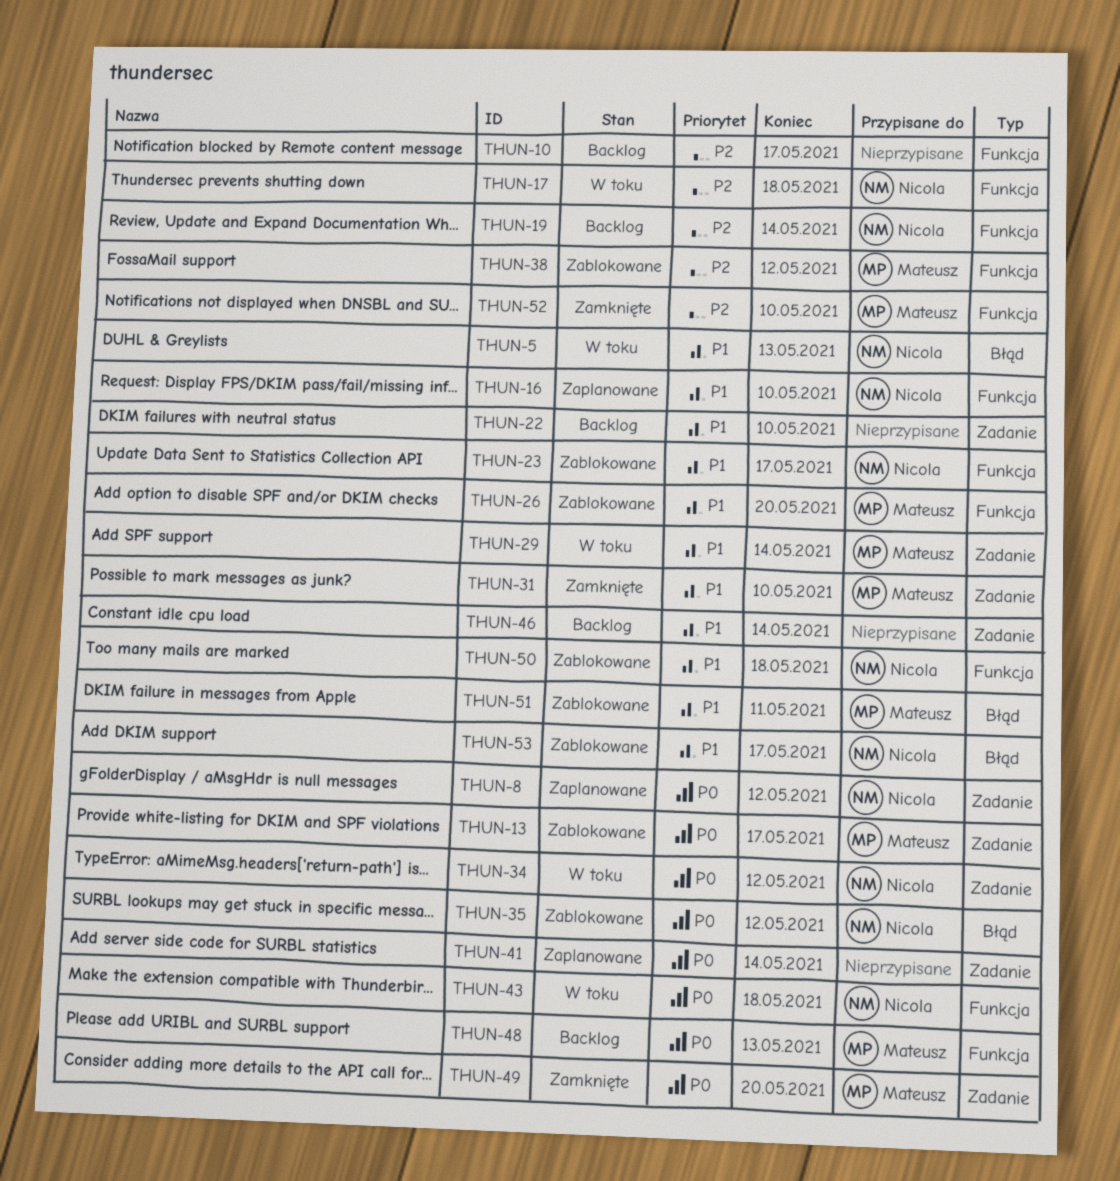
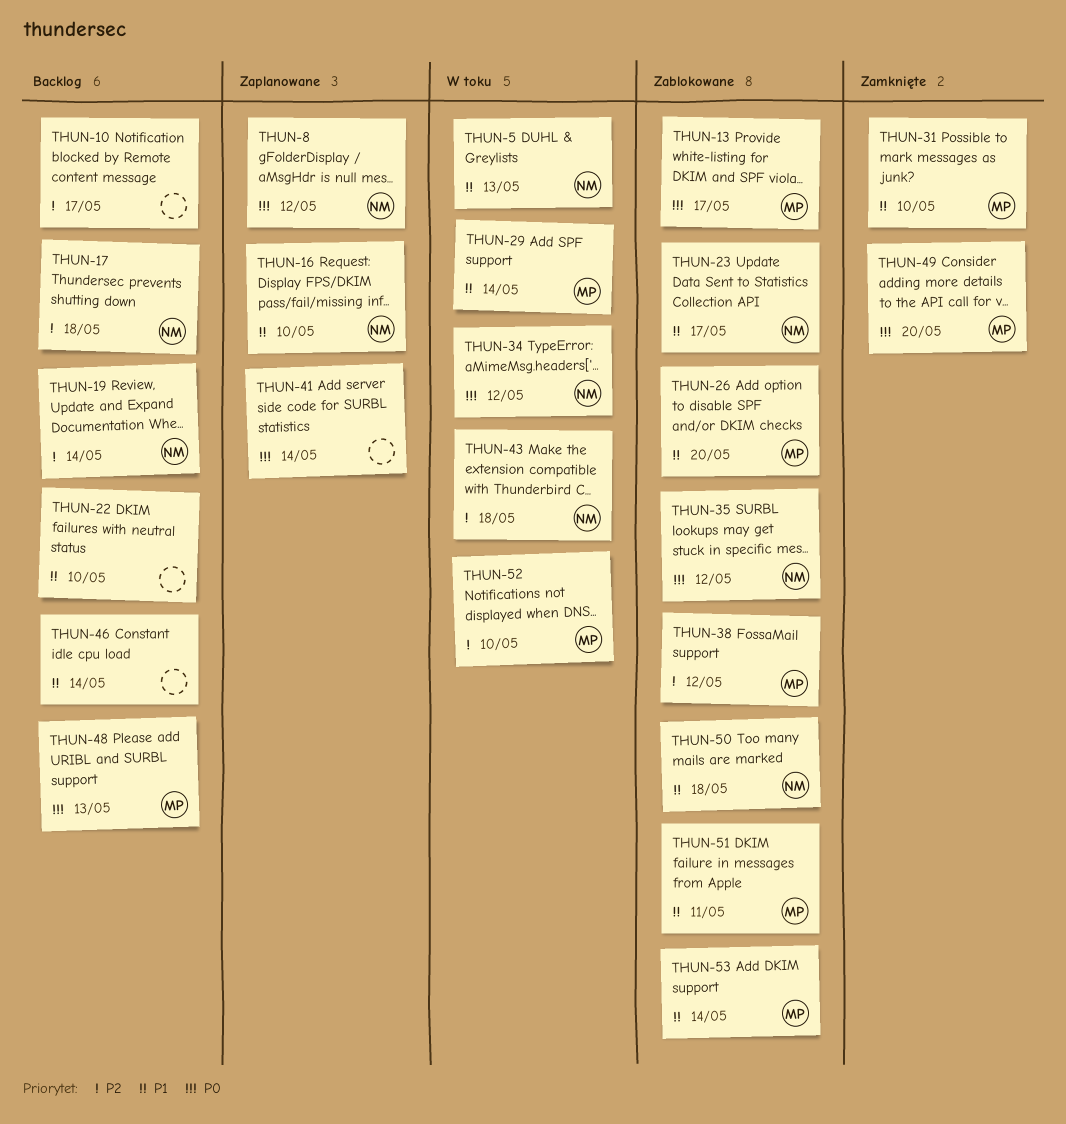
THUN-17, status: W toku -> Backlog
THUN-43, priority: P0 -> P2
THUN-52, status: Zamknięte -> W toku
THUN-53, owner: Nicola -> Mateusz
THUN-53, due: May 17 -> May 14

